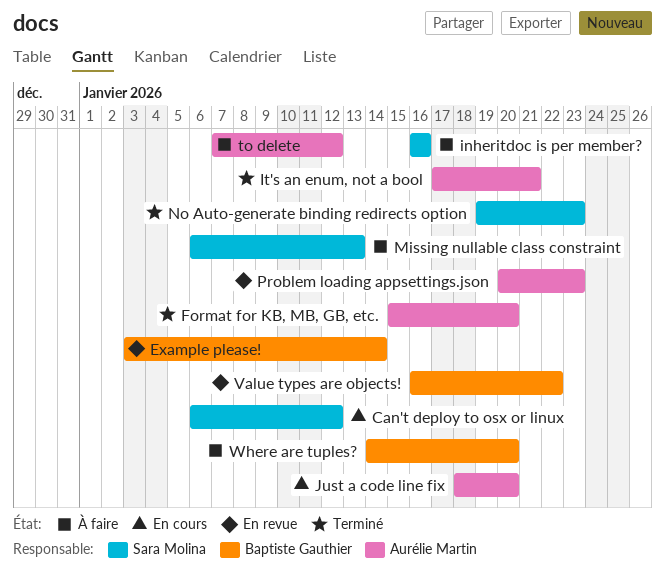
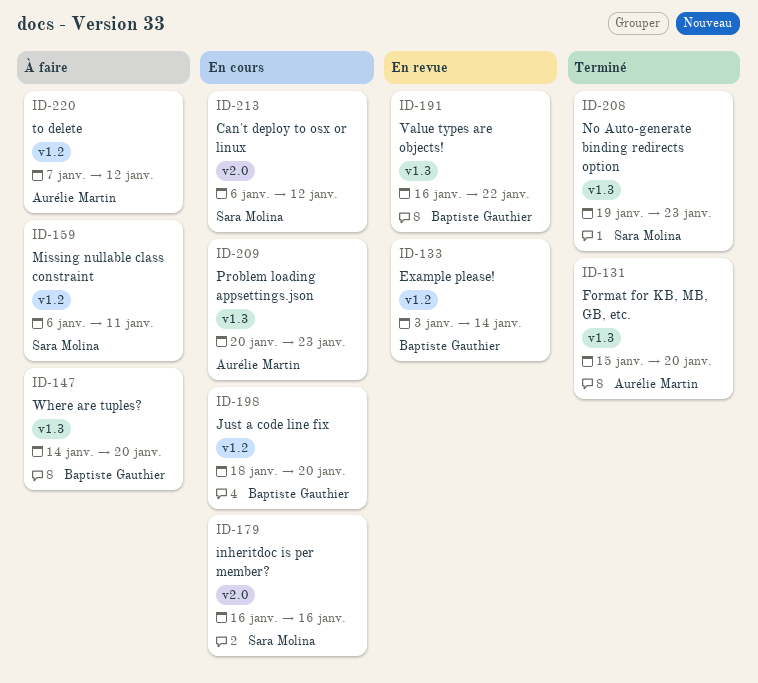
inheritdoc is per member?, status: À faire -> En cours
It's an enum, not a bool: present -> none
Just a code line fix, owner: Aurélie Martin -> Baptiste Gauthier
Missing nullable class constraint, due: Jan 13 -> Jan 11
Problem loading appsettings.json, status: En revue -> En cours

